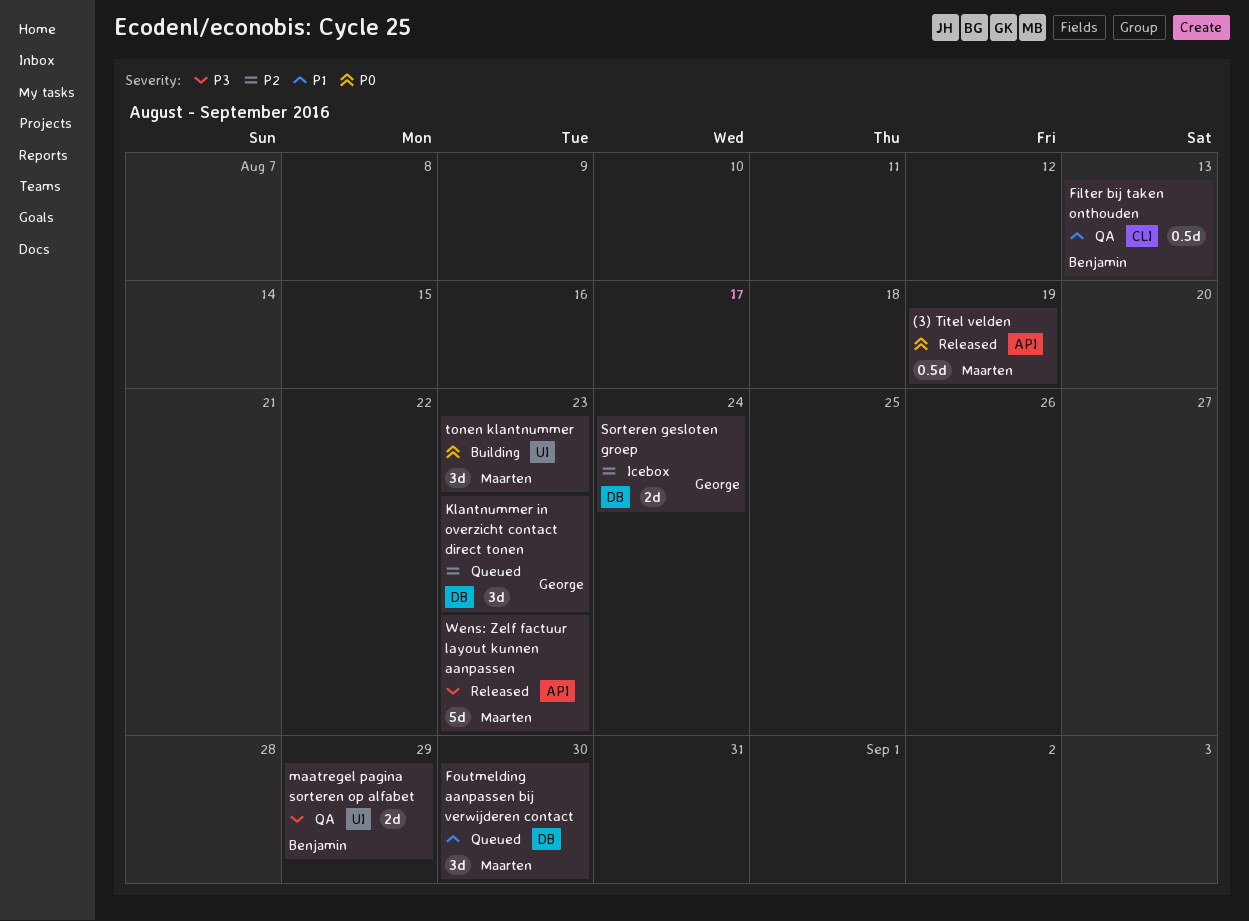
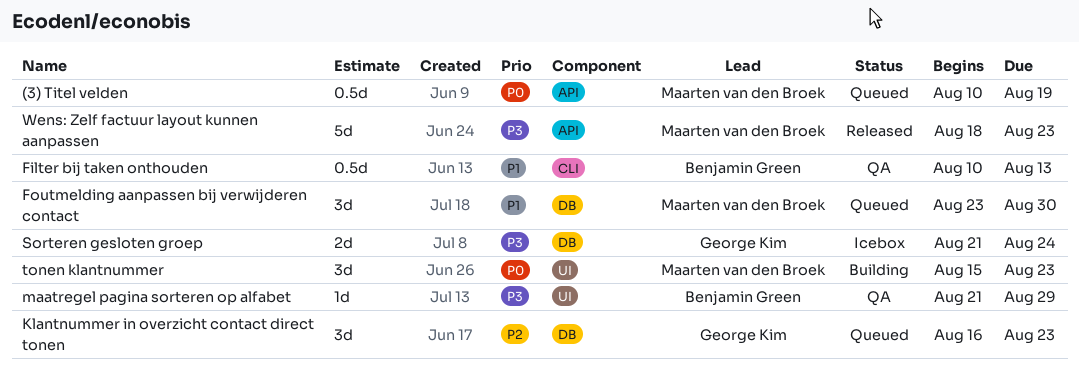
(3) Titel velden, status: Released -> Queued
maatregel pagina sorteren op alfabet, estimate: 2d -> 1d
Sorteren gesloten groep, priority: P2 -> P3

